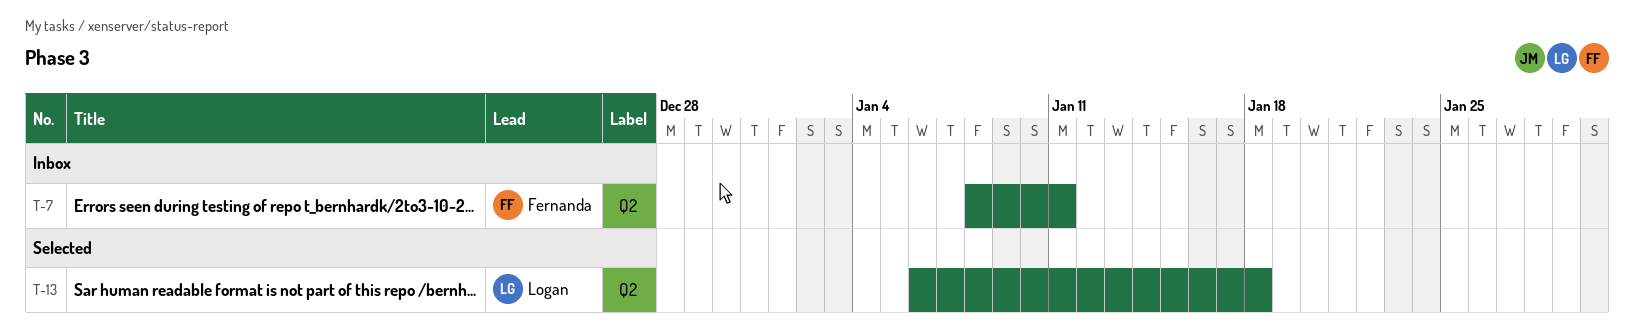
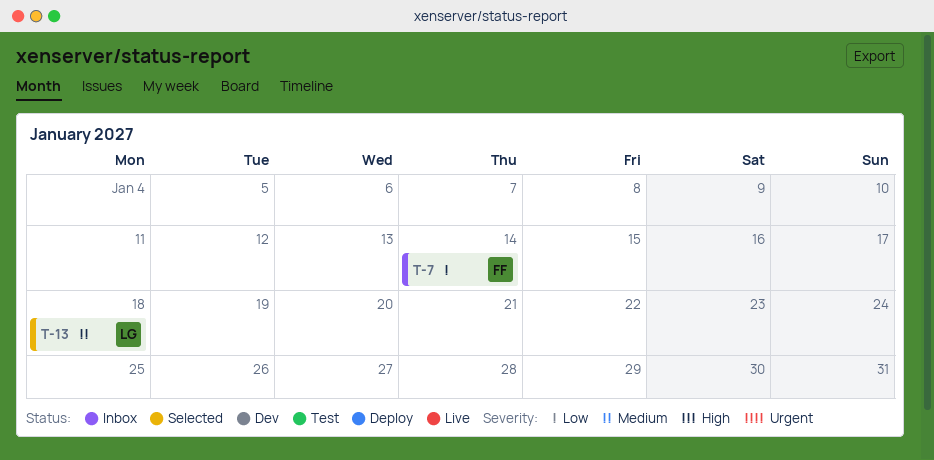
T-7, due: Jan 11 -> Jan 14

